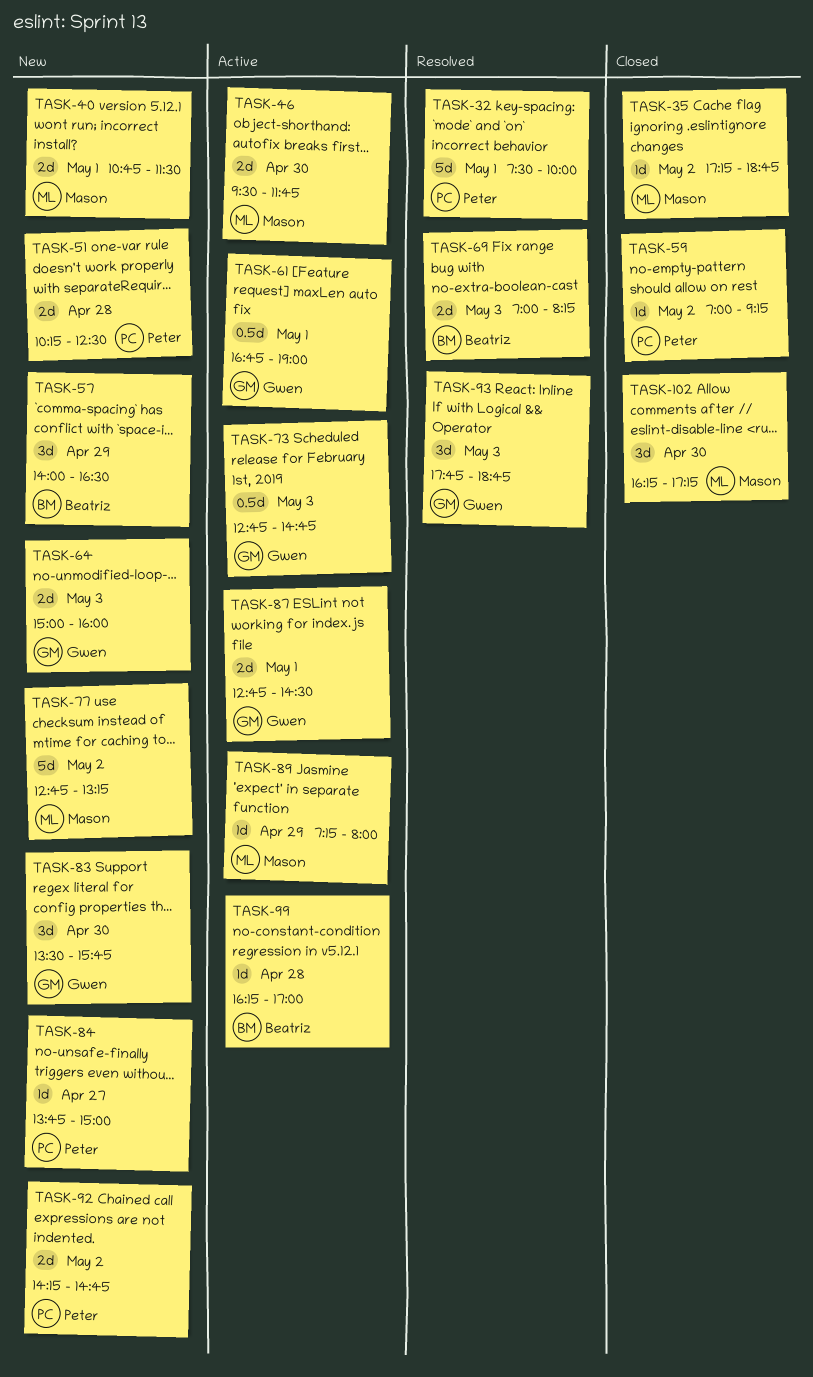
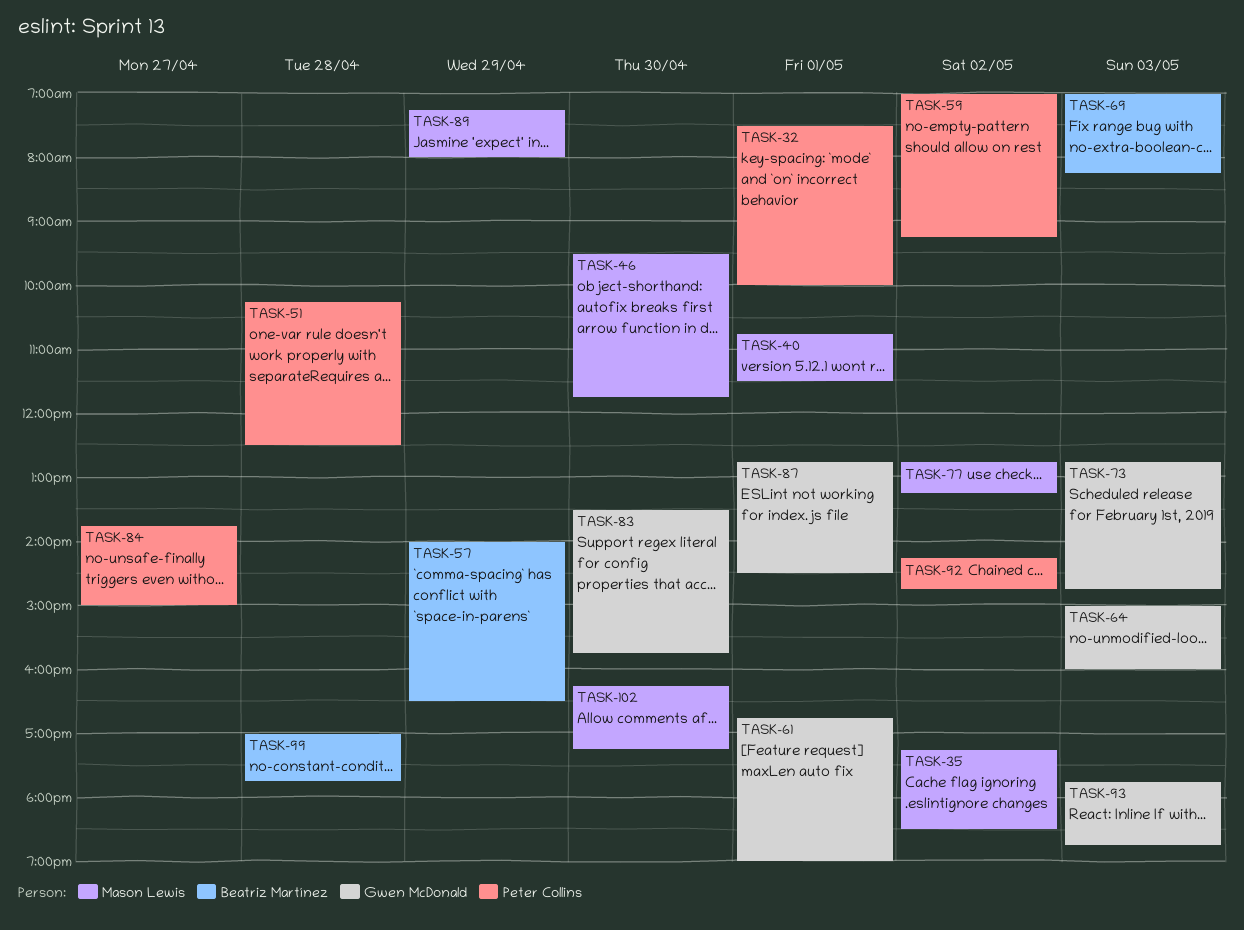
TASK-35, ends: 18:45 -> 18:30
TASK-99, begins: 16:15 -> 17:00
TASK-99, ends: 17:00 -> 17:45

